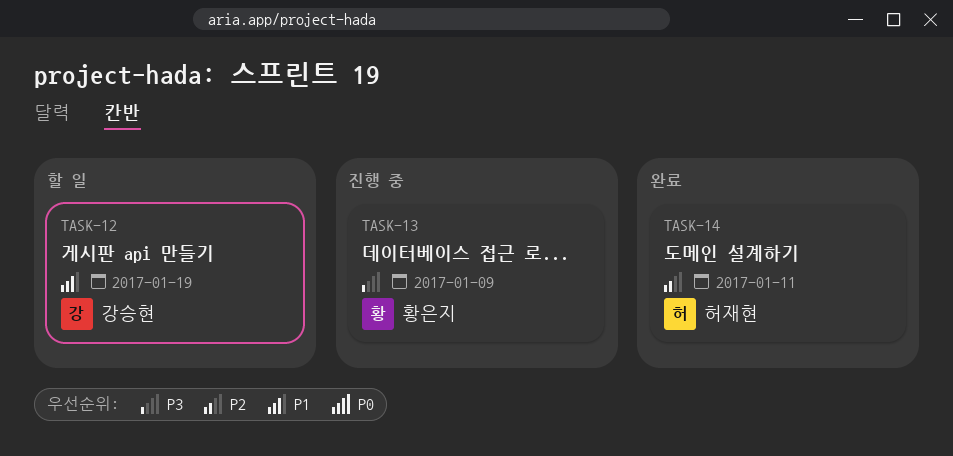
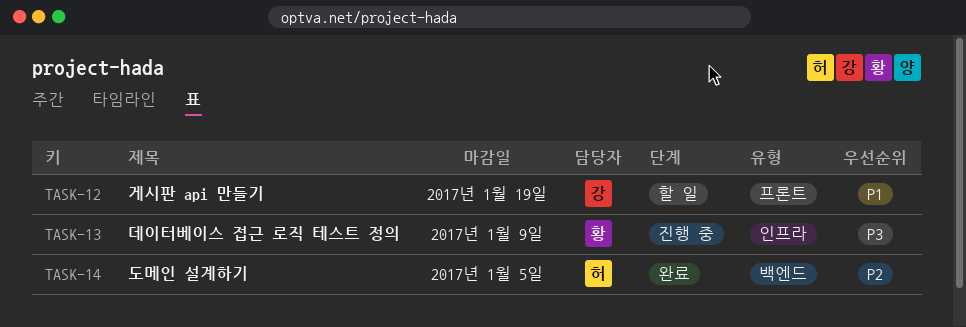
TASK-14, due: Jan 11 -> Jan 5

